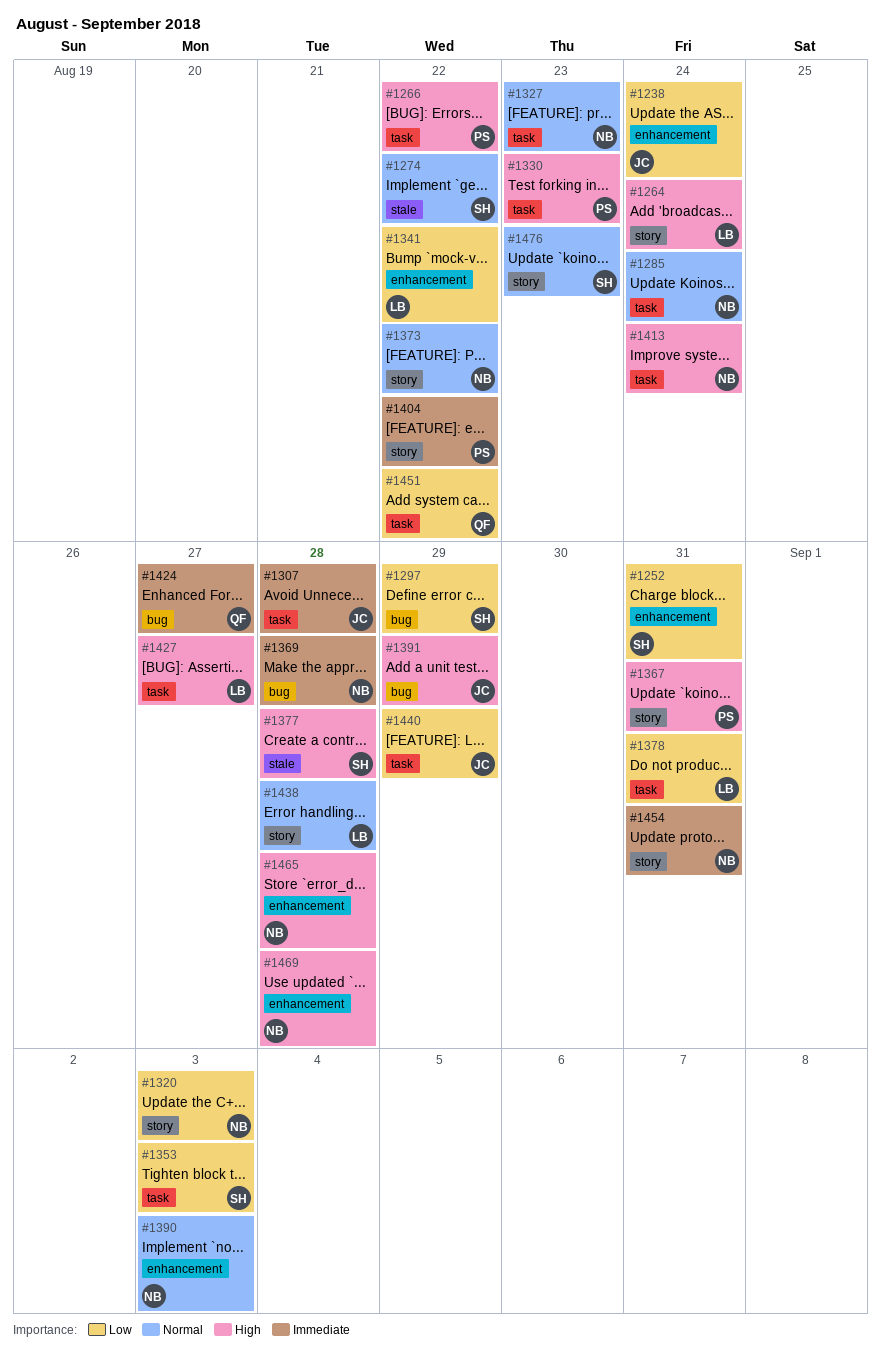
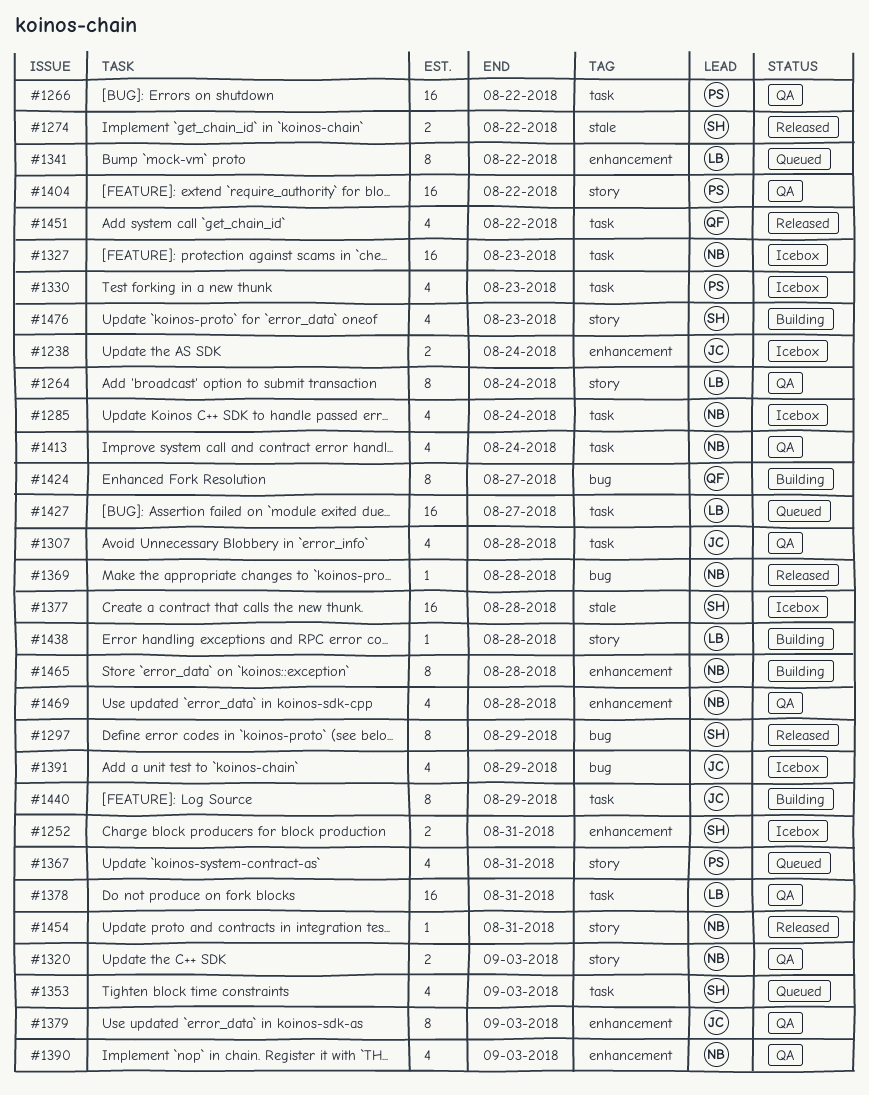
#1373: present -> none
#1379: none -> present

